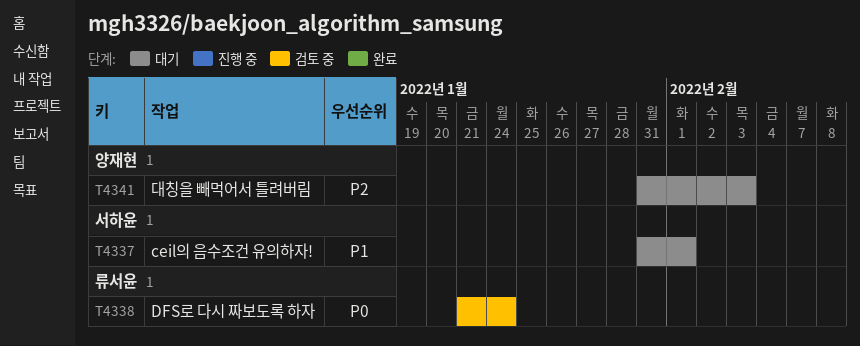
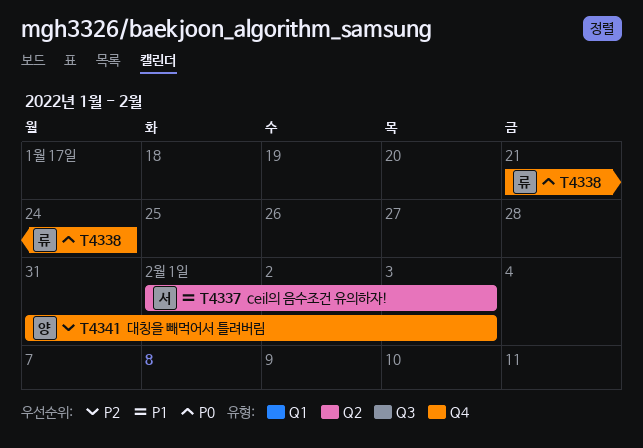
T4337, start: Jan 31 -> Feb 1
T4337, due: Feb 1 -> Feb 3

